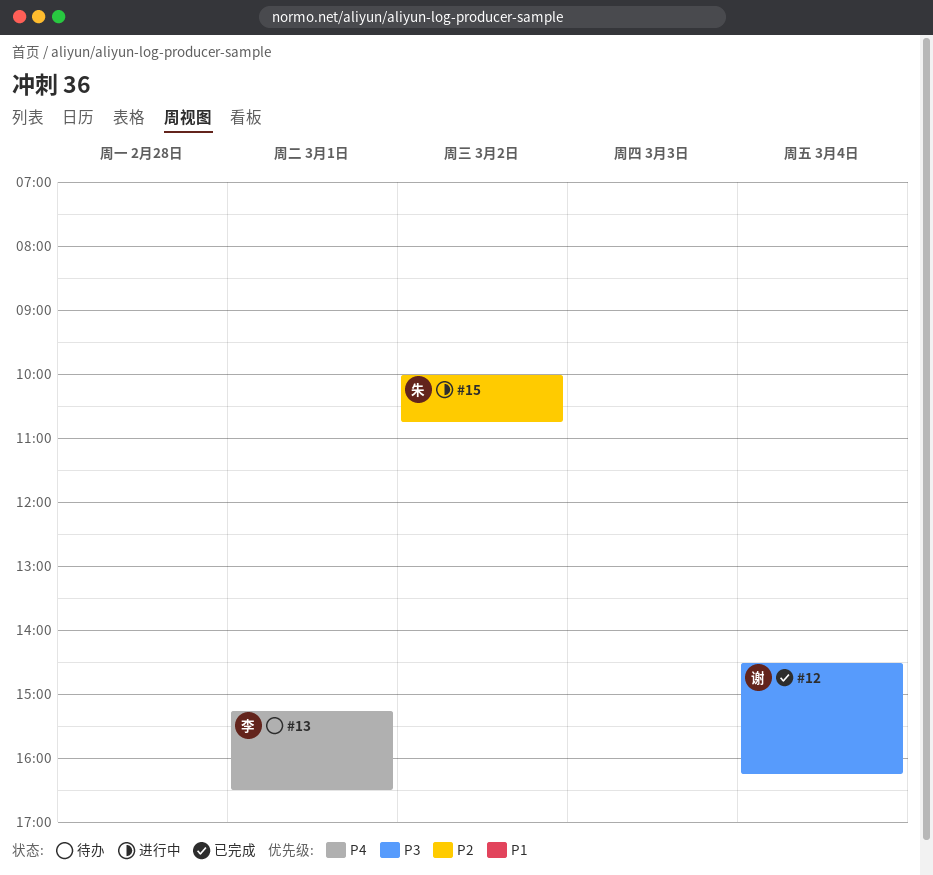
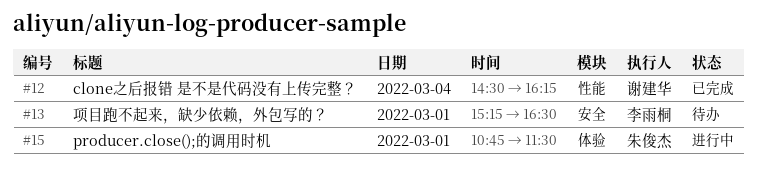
#15, day: Mar 2 -> Mar 1
#15, begins: 10:00 -> 10:45
#15, ends: 10:45 -> 11:30

